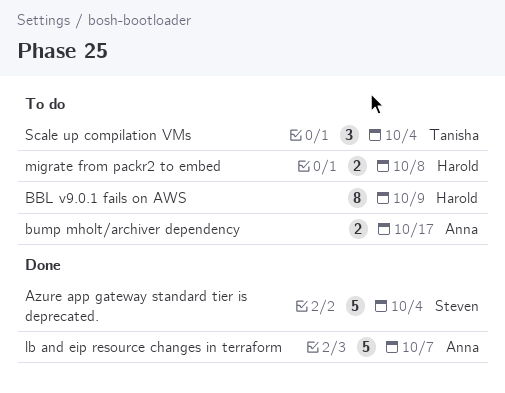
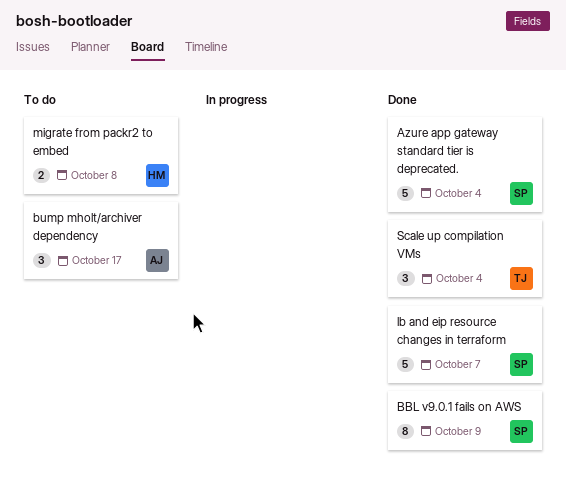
BBL v9.0.1 fails on AWS, status: To do -> Done
BBL v9.0.1 fails on AWS, owner: Harold -> Steven
bump mholt/archiver dependency, estimate: 2 -> 3
lb and eip resource changes in terraform, owner: Anna -> Steven
Scale up compilation VMs, status: To do -> Done

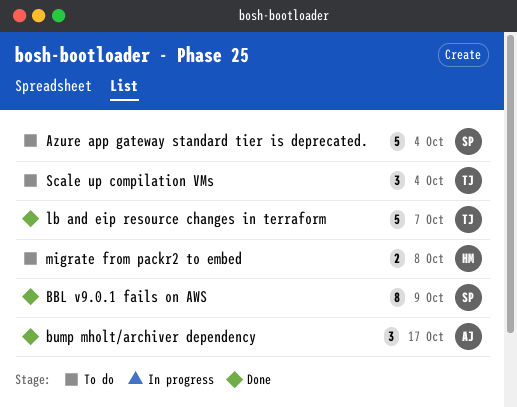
Azure app gateway standard tier is deprecated., status: Done -> To do
bump mholt/archiver dependency, status: To do -> Done
lb and eip resource changes in terraform, owner: SP -> TJ
Scale up compilation VMs, status: Done -> To do

